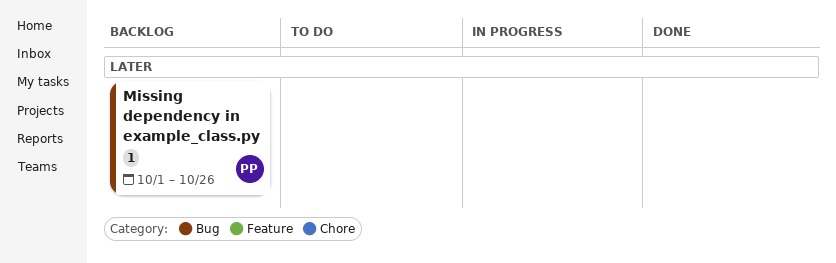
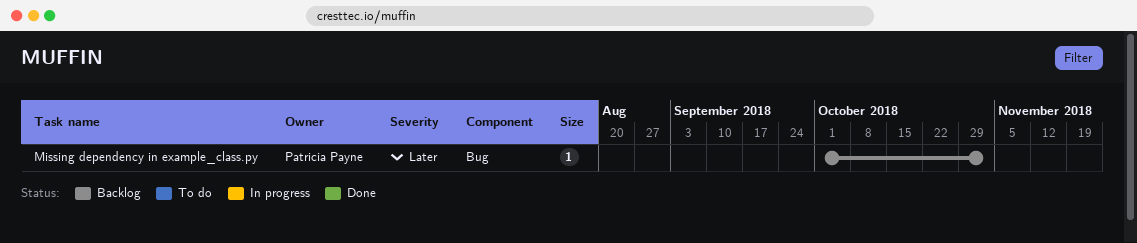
Missing dependency in example_class.py, due: Oct 26 -> Nov 2

